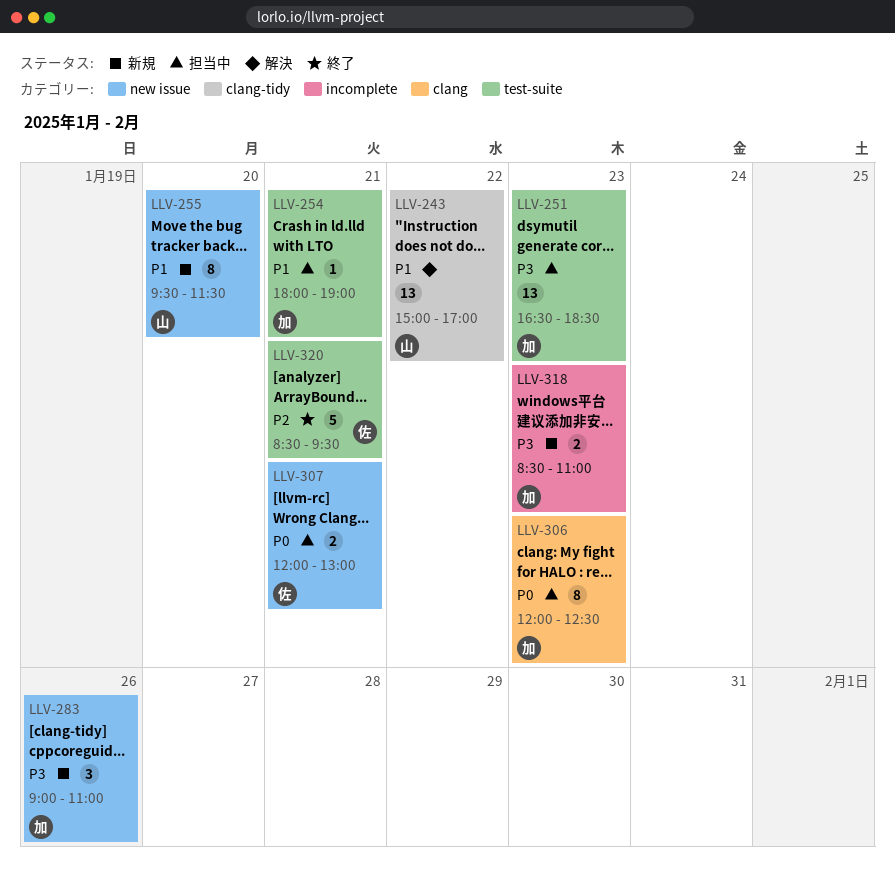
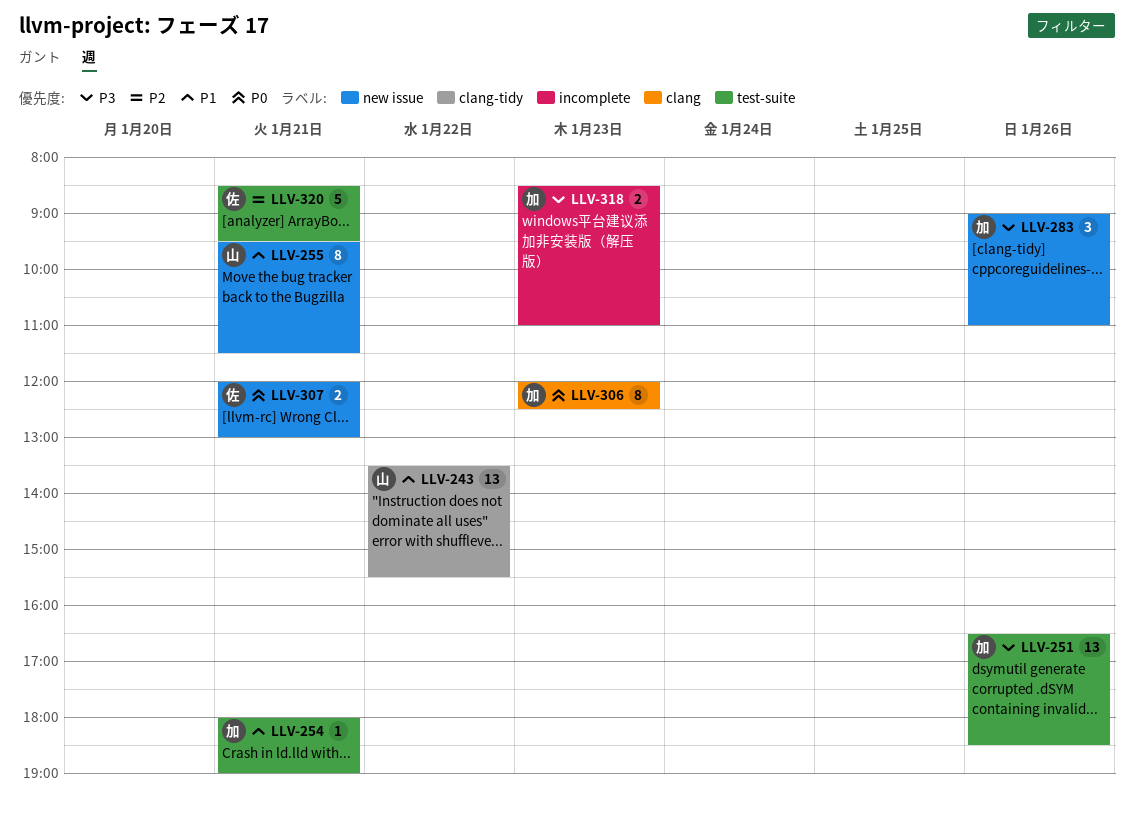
LLV-243, begins: 15:00 -> 13:30
LLV-243, ends: 17:00 -> 15:30
LLV-251, day: Jan 23 -> Jan 26
LLV-255, day: Jan 20 -> Jan 21

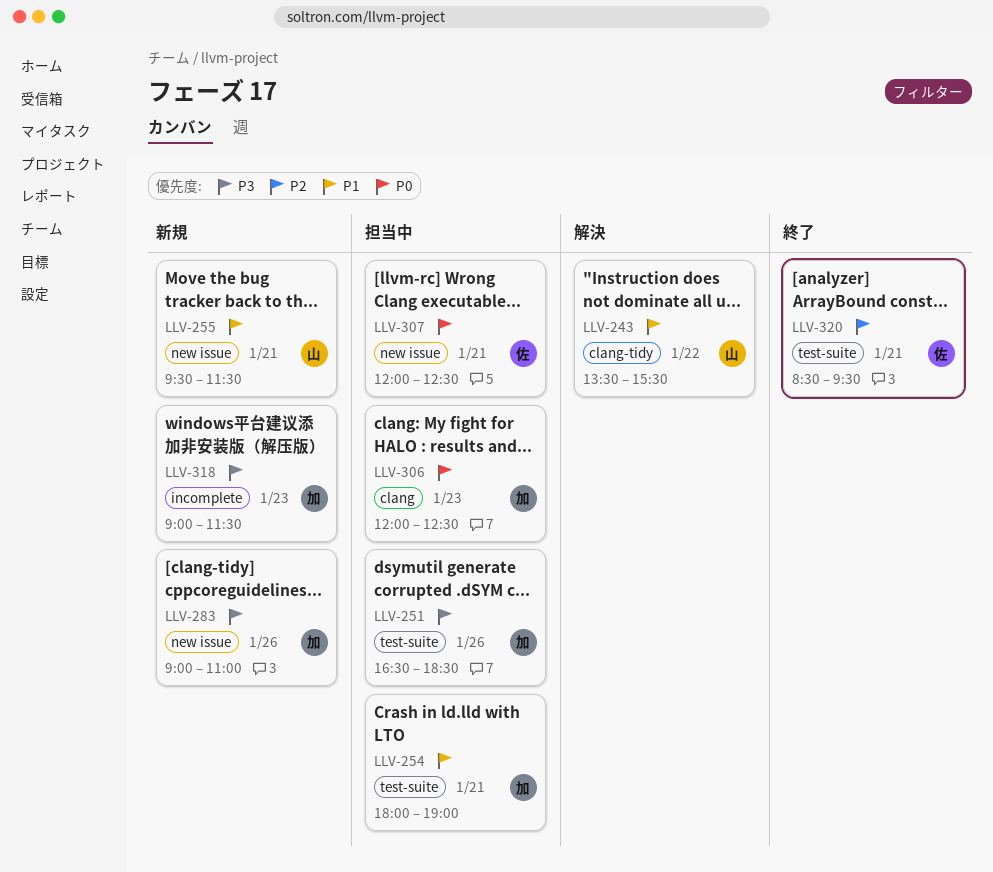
LLV-307, ends: 13:00 -> 12:30
LLV-318, begins: 08:30 -> 09:00
LLV-318, ends: 11:00 -> 11:30

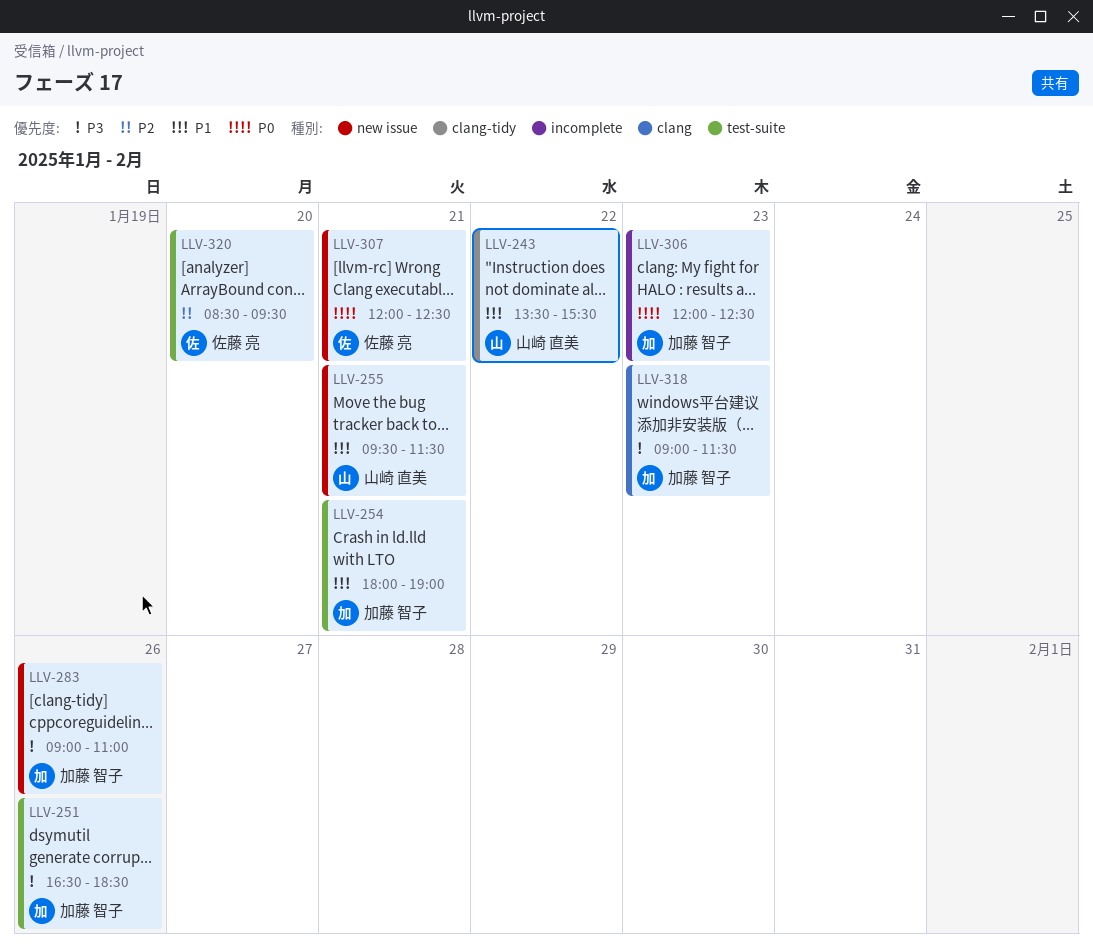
LLV-306, label: clang -> incomplete
LLV-318, label: incomplete -> clang
LLV-320, day: Jan 21 -> Jan 20

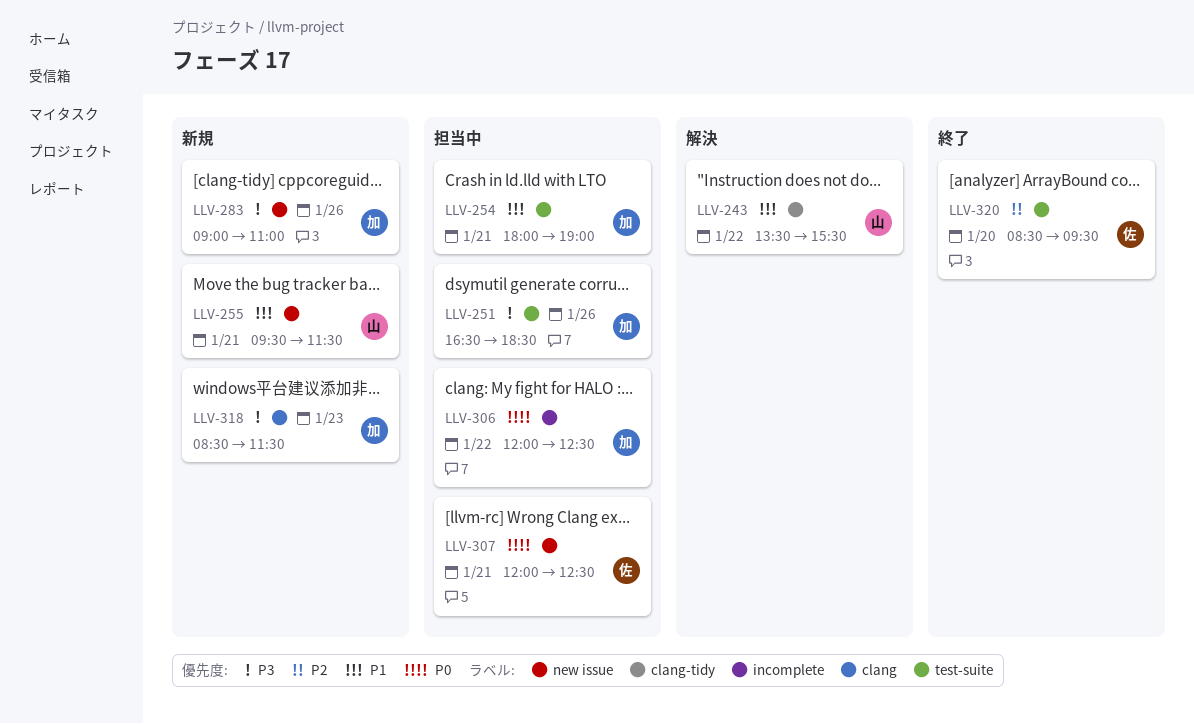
LLV-306, day: Jan 23 -> Jan 22
LLV-318, begins: 09:00 -> 08:30

